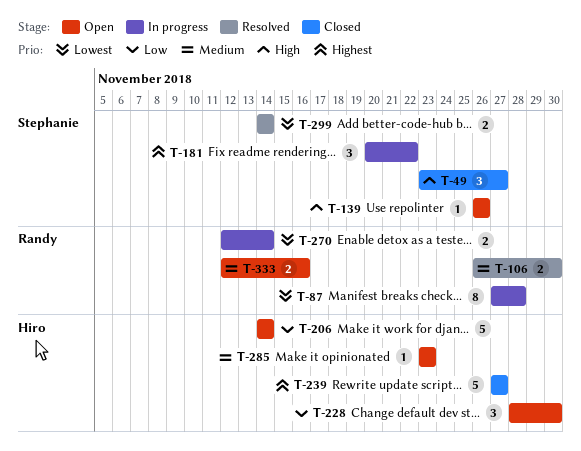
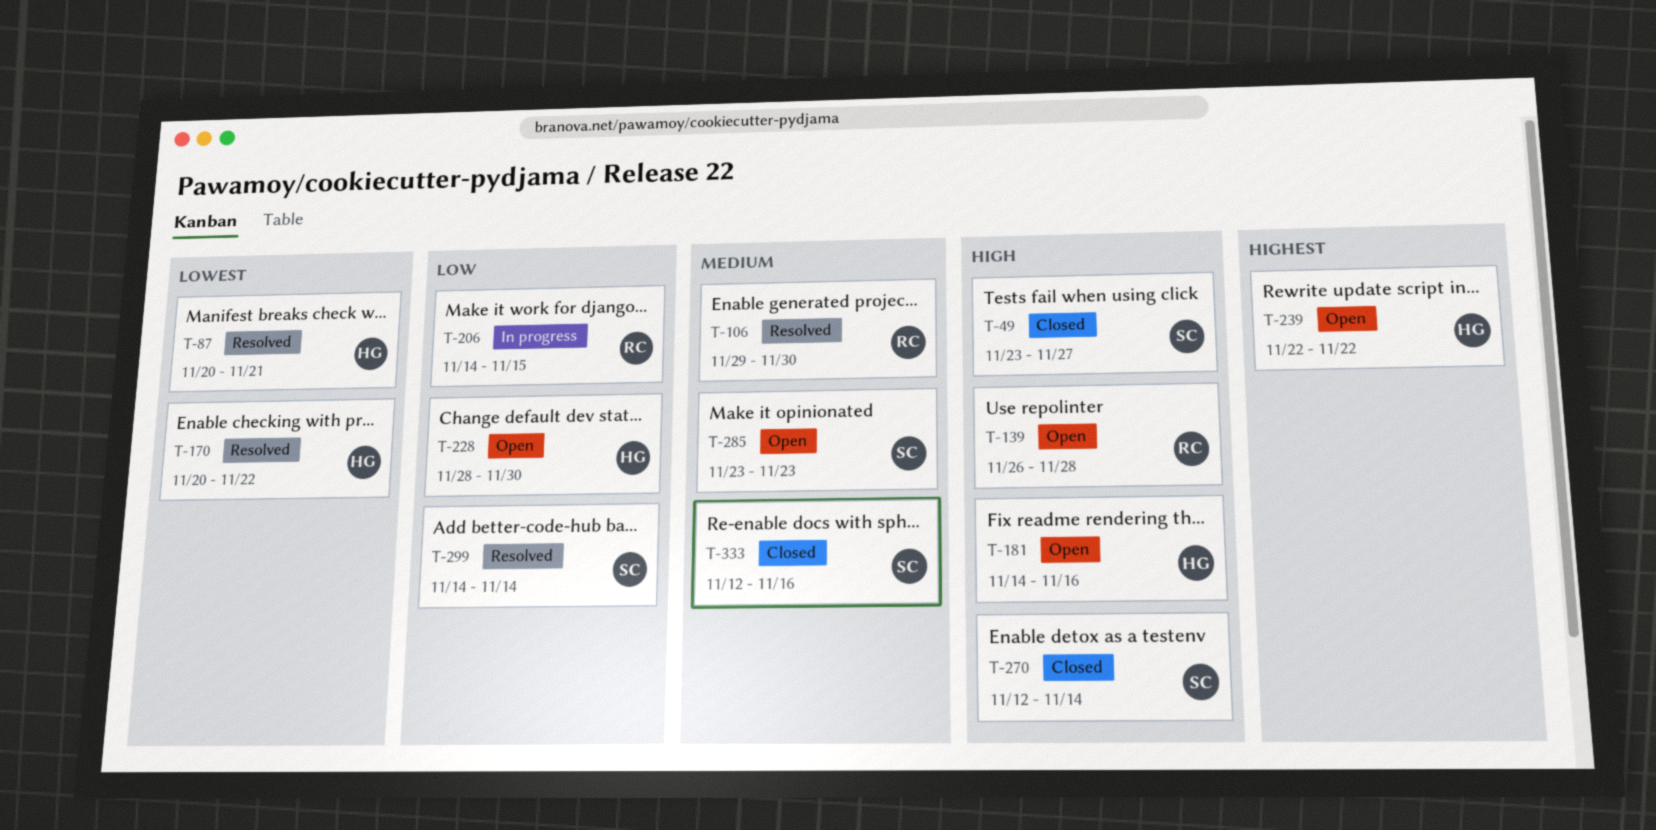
T-87, status: In progress -> Resolved
T-87, owner: Randy -> Hiro
T-87, start: Nov 27 -> Nov 20
T-87, due: Nov 28 -> Nov 21
T-106, start: Nov 26 -> Nov 29
T-139, owner: Stephanie -> Randy
T-139, due: Nov 26 -> Nov 28
T-170: none -> present
T-181, status: In progress -> Open
T-181, owner: Stephanie -> Hiro
T-181, priority: Highest -> High
T-181, start: Nov 20 -> Nov 14
T-181, due: Nov 22 -> Nov 16
T-206, status: Open -> In progress
T-206, owner: Hiro -> Randy
T-206, due: Nov 14 -> Nov 15
T-239, status: Closed -> Open
T-239, start: Nov 27 -> Nov 22
T-239, due: Nov 27 -> Nov 22
T-270, status: In progress -> Closed
T-270, owner: Randy -> Stephanie
T-270, priority: Lowest -> High
T-285, owner: Hiro -> Stephanie
T-299, priority: Lowest -> Low
T-333, status: Open -> Closed
T-333, owner: Randy -> Stephanie

